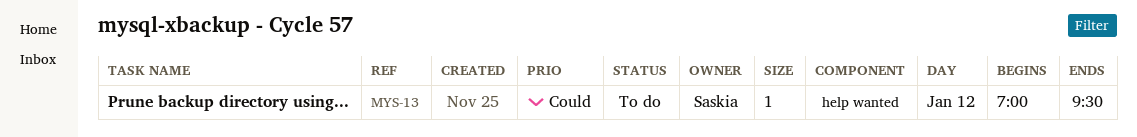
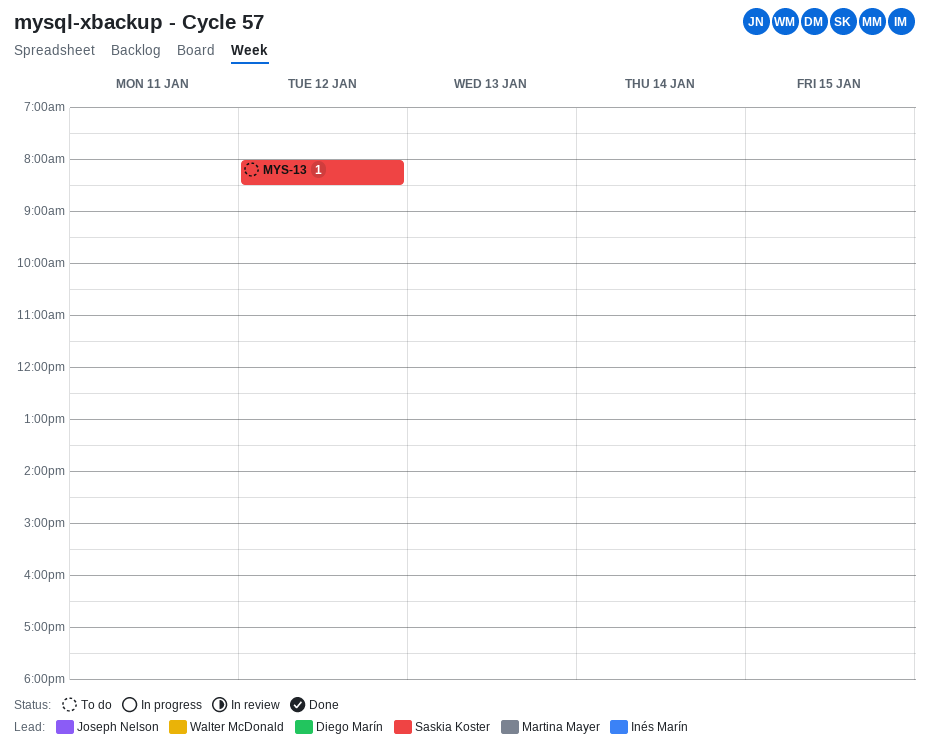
MYS-13, begins: 07:00 -> 08:00
MYS-13, ends: 09:30 -> 08:30

